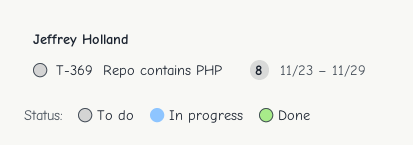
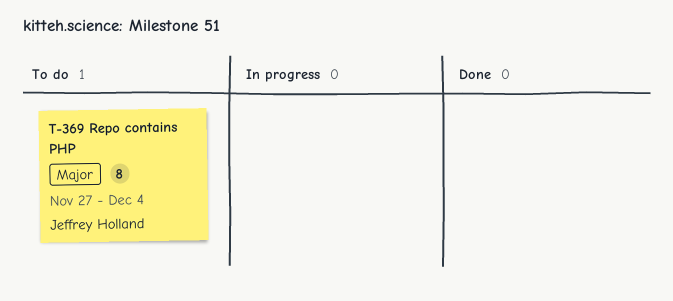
T-369, start: Nov 23 -> Nov 27
T-369, due: Nov 29 -> Dec 4

